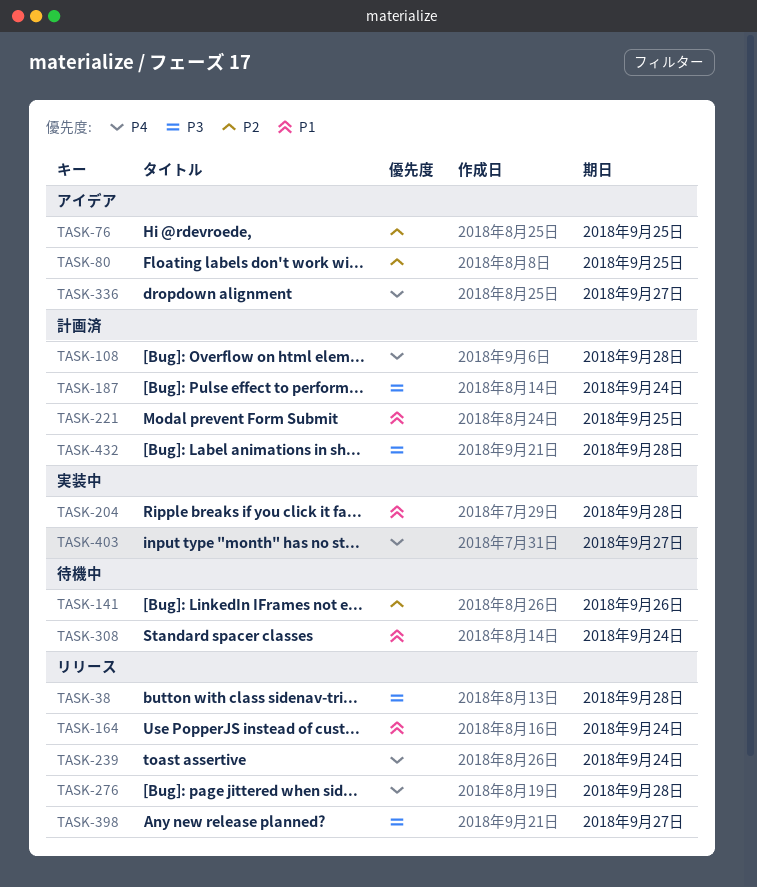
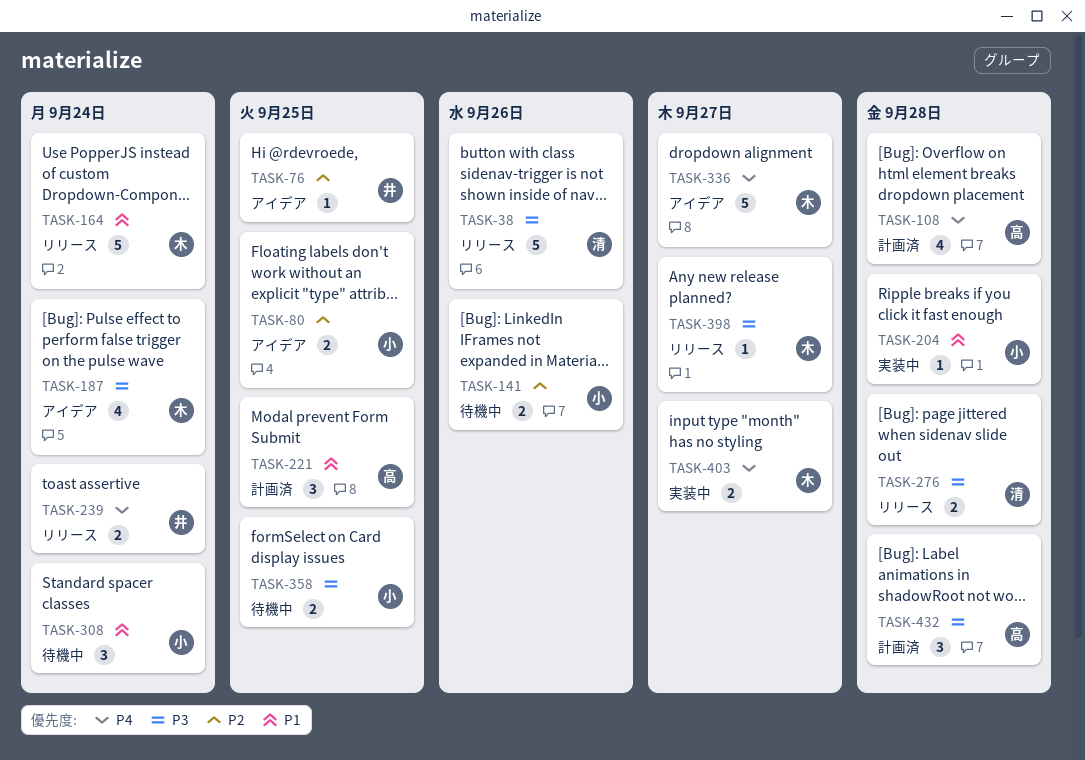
TASK-38, due: Sep 28 -> Sep 26
TASK-187, status: 計画済 -> アイデア
TASK-276, priority: P4 -> P3
TASK-358: none -> present

